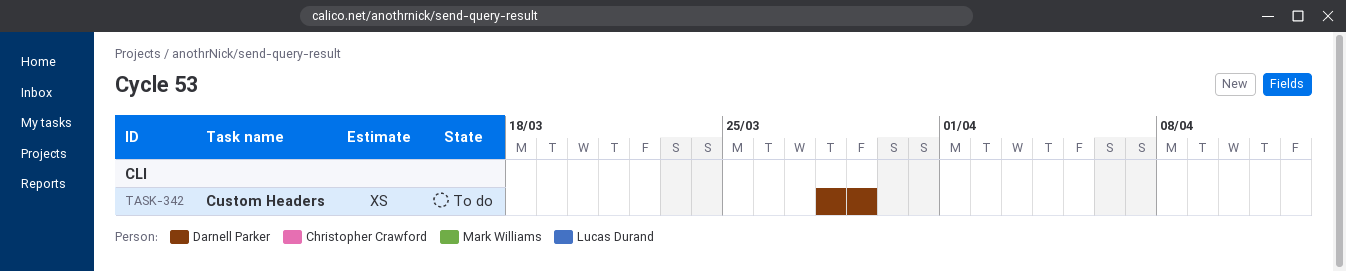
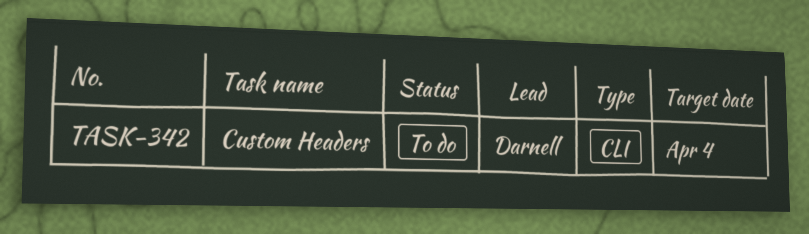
TASK-342, due: Mar 29 -> Apr 4

